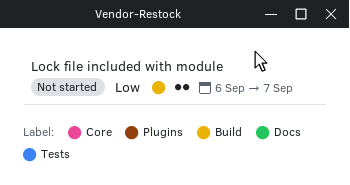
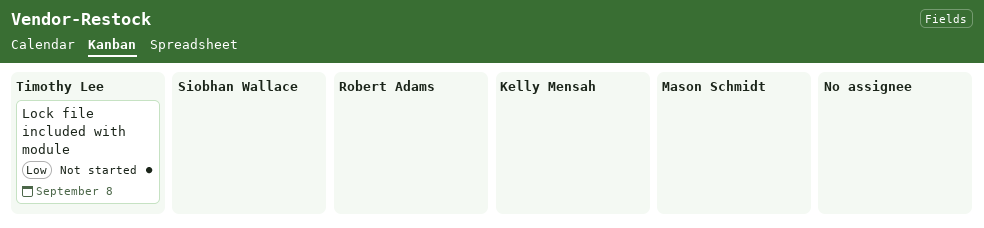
Lock file included with module, estimate: 2 -> 1
Lock file included with module, due: Sep 7 -> Sep 8

